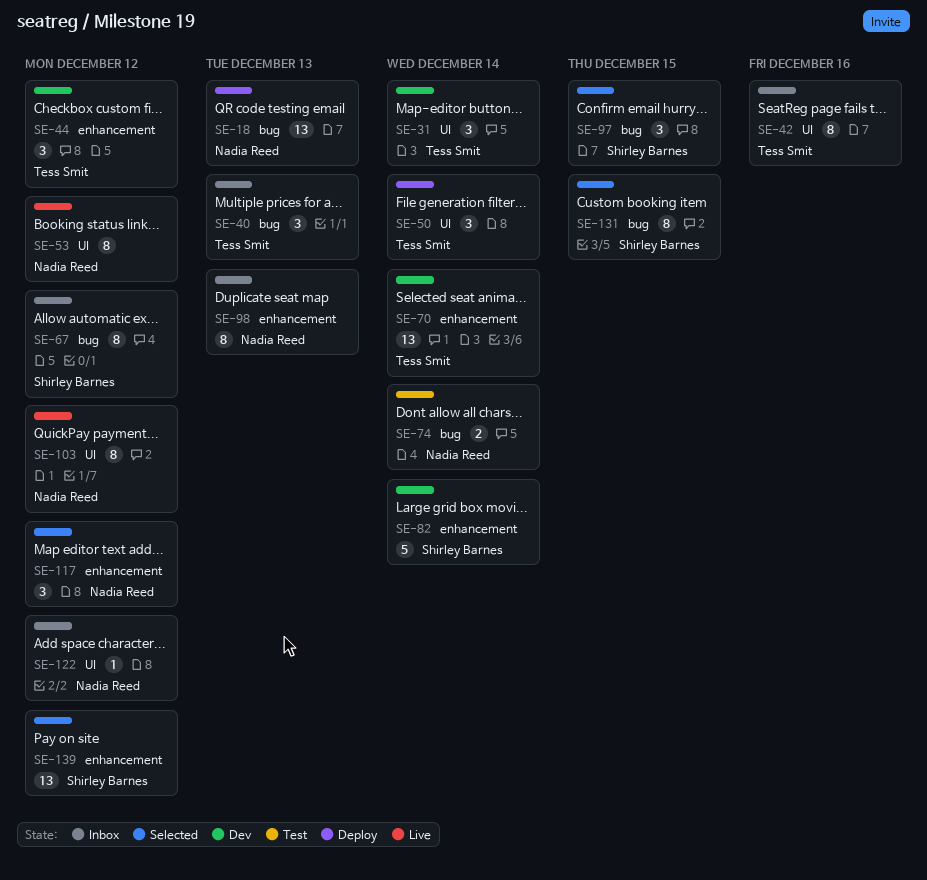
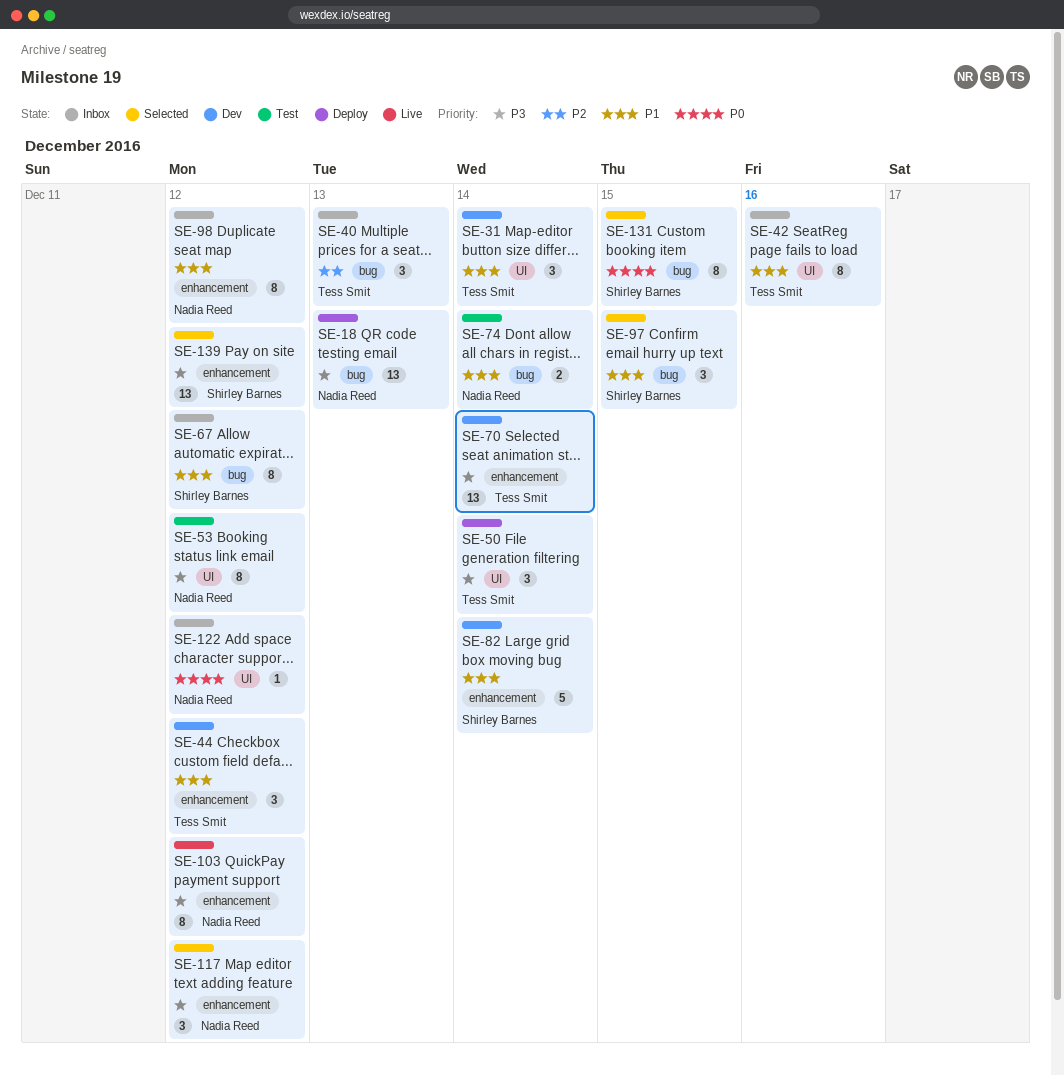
SE-53, status: Live -> Test
SE-98, due: Dec 13 -> Dec 12
SE-103, label: UI -> enhancement

